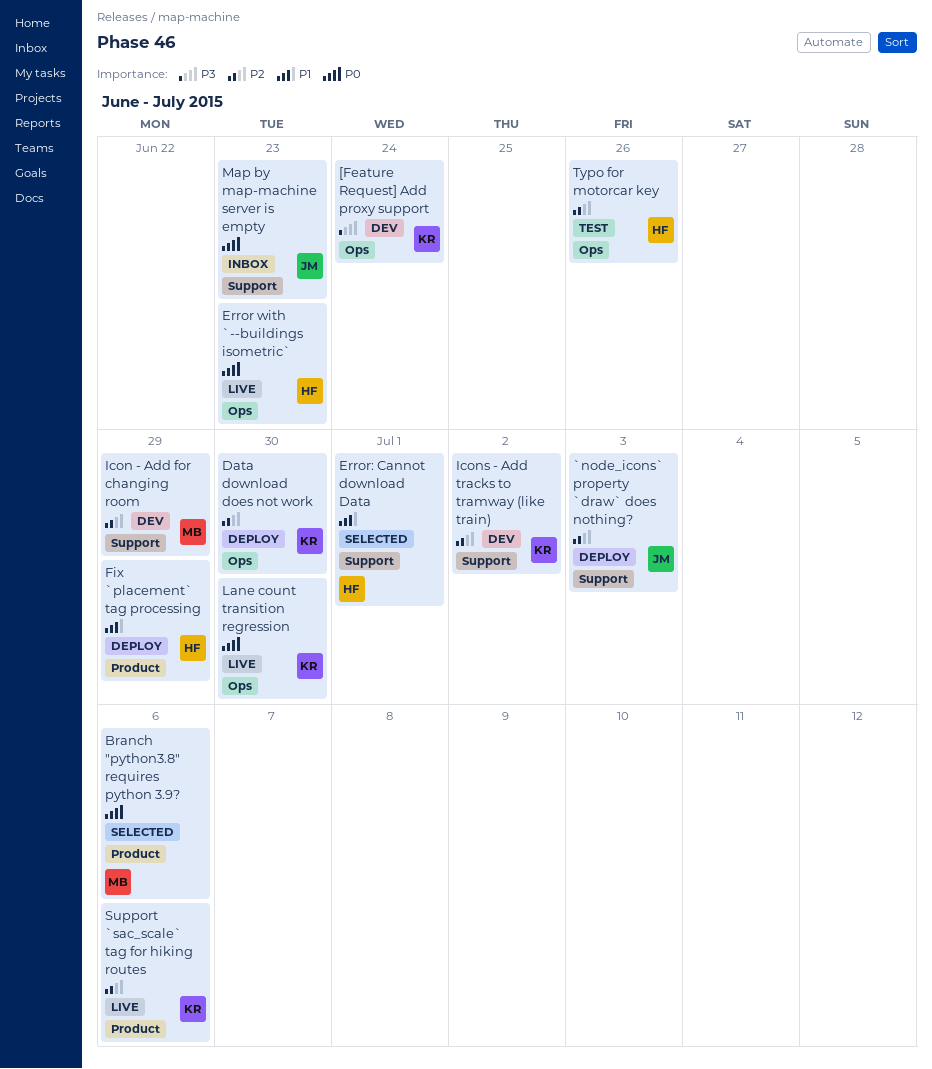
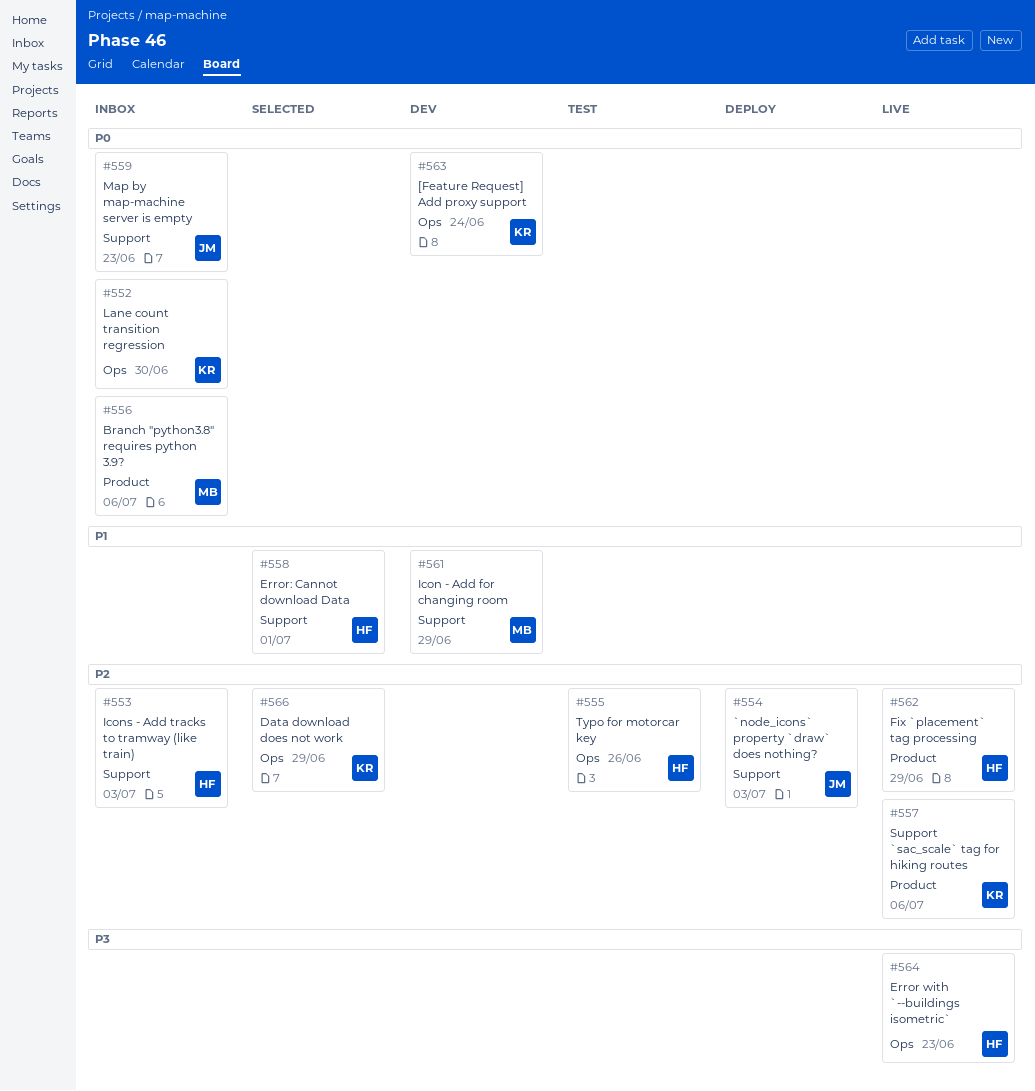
[Feature Request] Add proxy support, priority: P3 -> P0
Branch "python3.8" requires python 3.9?, status: Selected -> Inbox
Data download does not work, status: Deploy -> Selected
Data download does not work, due: Jun 30 -> Jun 29
Error with `--buildings isometric`, priority: P0 -> P3
Fix `placement` tag processing, status: Deploy -> Live
Fix `placement` tag processing, priority: P1 -> P2
Icon - Add for changing room, priority: P2 -> P1
Icons - Add tracks to tramway (like train), status: Dev -> Inbox
Icons - Add tracks to tramway (like train), owner: KR -> HF
Icons - Add tracks to tramway (like train), due: Jul 2 -> Jul 3
Lane count transition regression, status: Live -> Inbox

